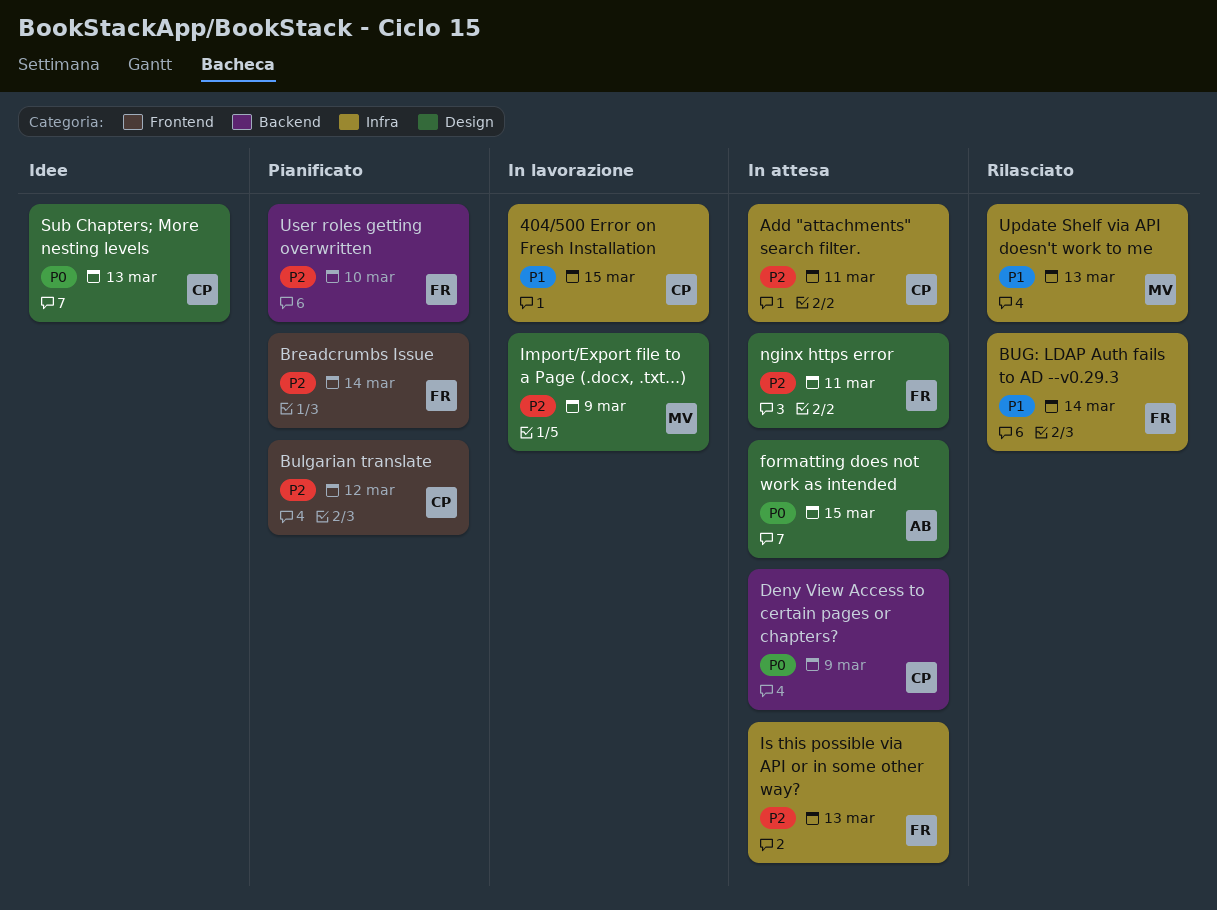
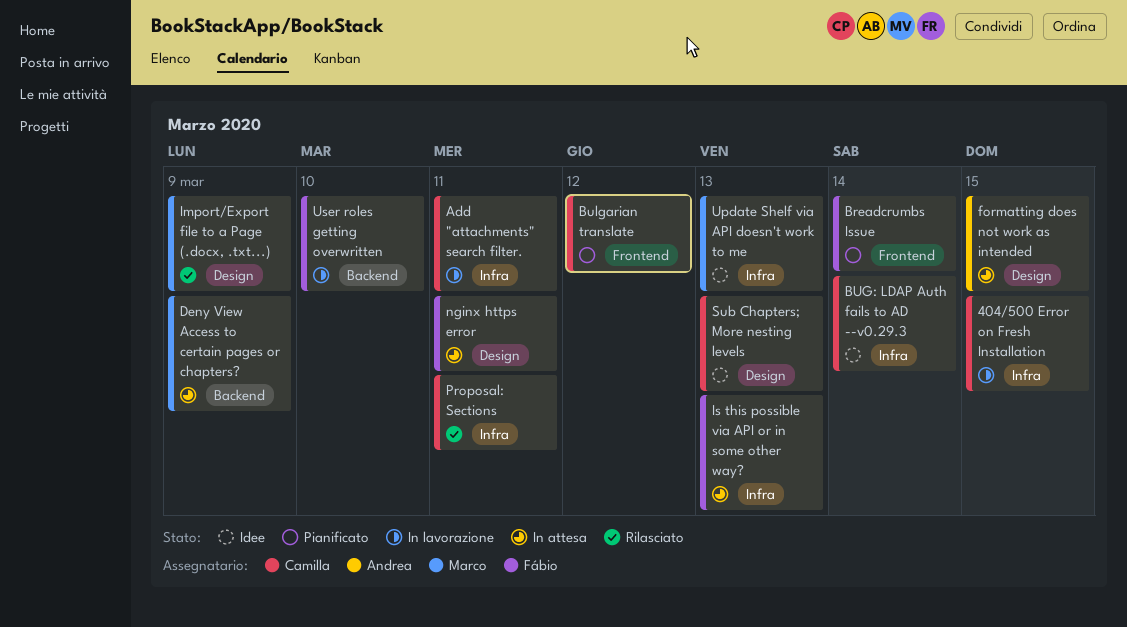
Add "attachments" search filter., status: In attesa -> In lavorazione
BUG: LDAP Auth fails to AD --v0.29.3, status: Rilasciato -> Idee
BUG: LDAP Auth fails to AD --v0.29.3, owner: Fábio -> Camilla
Deny View Access to certain pages or chapters?, owner: Camilla -> Marco
Import/Export file to a Page (.docx, .txt...), status: In lavorazione -> Rilasciato
Proposal: Sections: none -> present
Update Shelf via API doesn't work to me, status: Rilasciato -> Idee
User roles getting overwritten, status: Pianificato -> In lavorazione

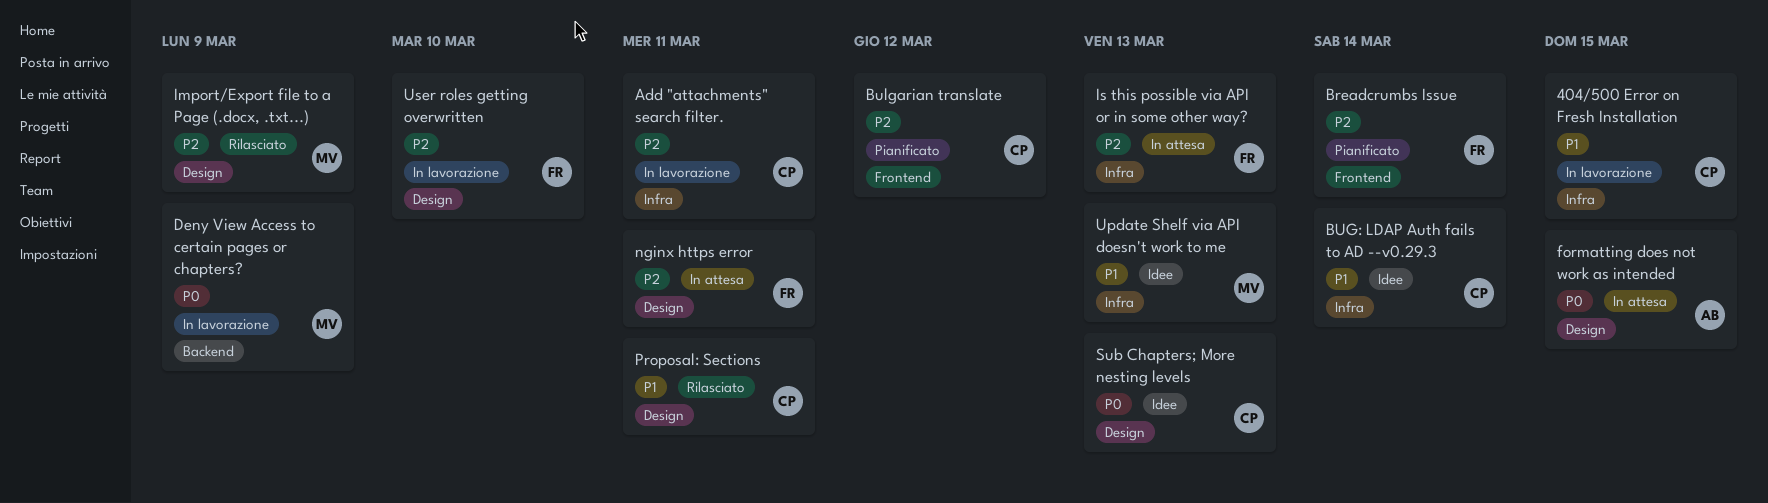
Deny View Access to certain pages or chapters?, status: In attesa -> In lavorazione
Proposal: Sections, label: Infra -> Design
User roles getting overwritten, label: Backend -> Design

